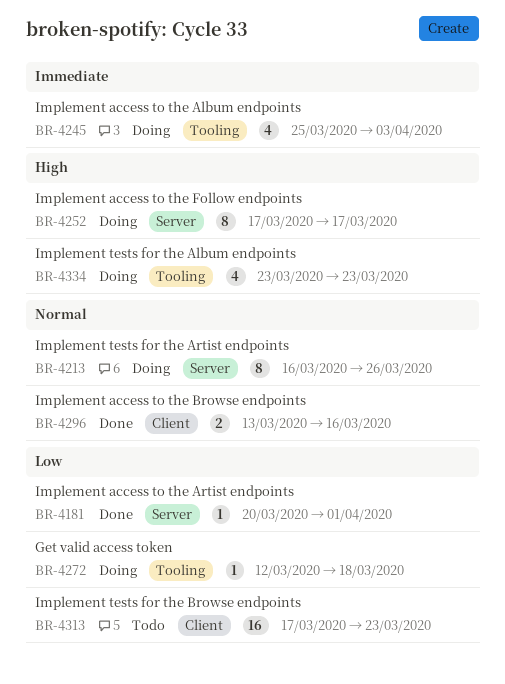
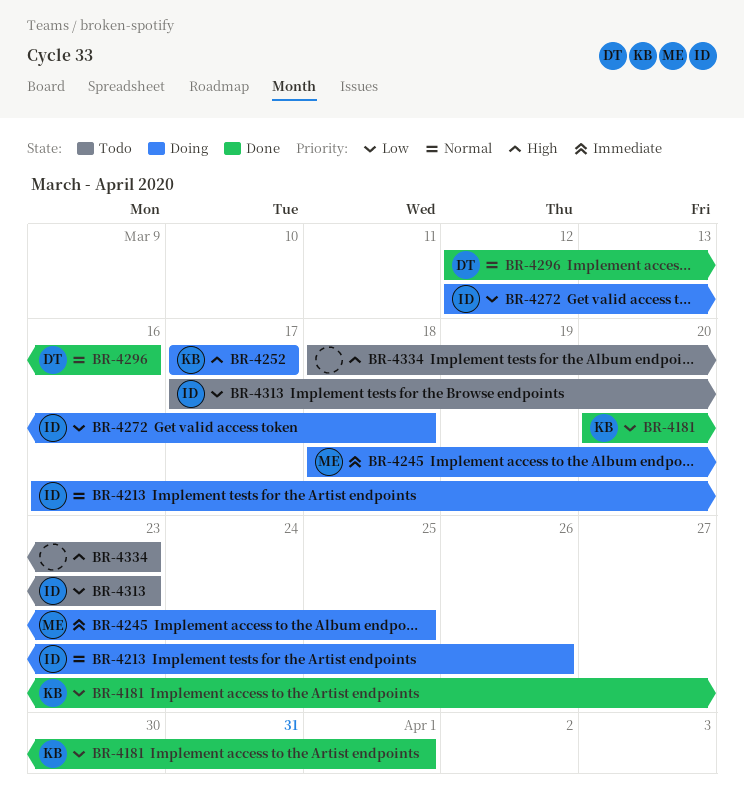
BR-4245, start: Mar 25 -> Mar 18
BR-4245, due: Apr 3 -> Mar 25
BR-4296, start: Mar 13 -> Mar 12
BR-4334, status: Doing -> Todo
BR-4334, start: Mar 23 -> Mar 18

